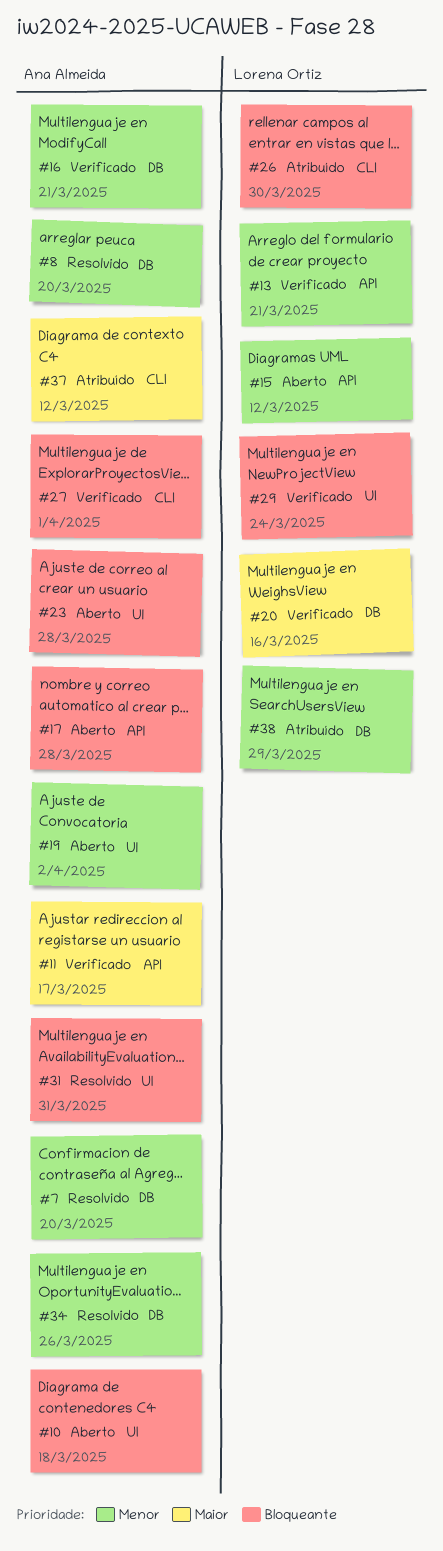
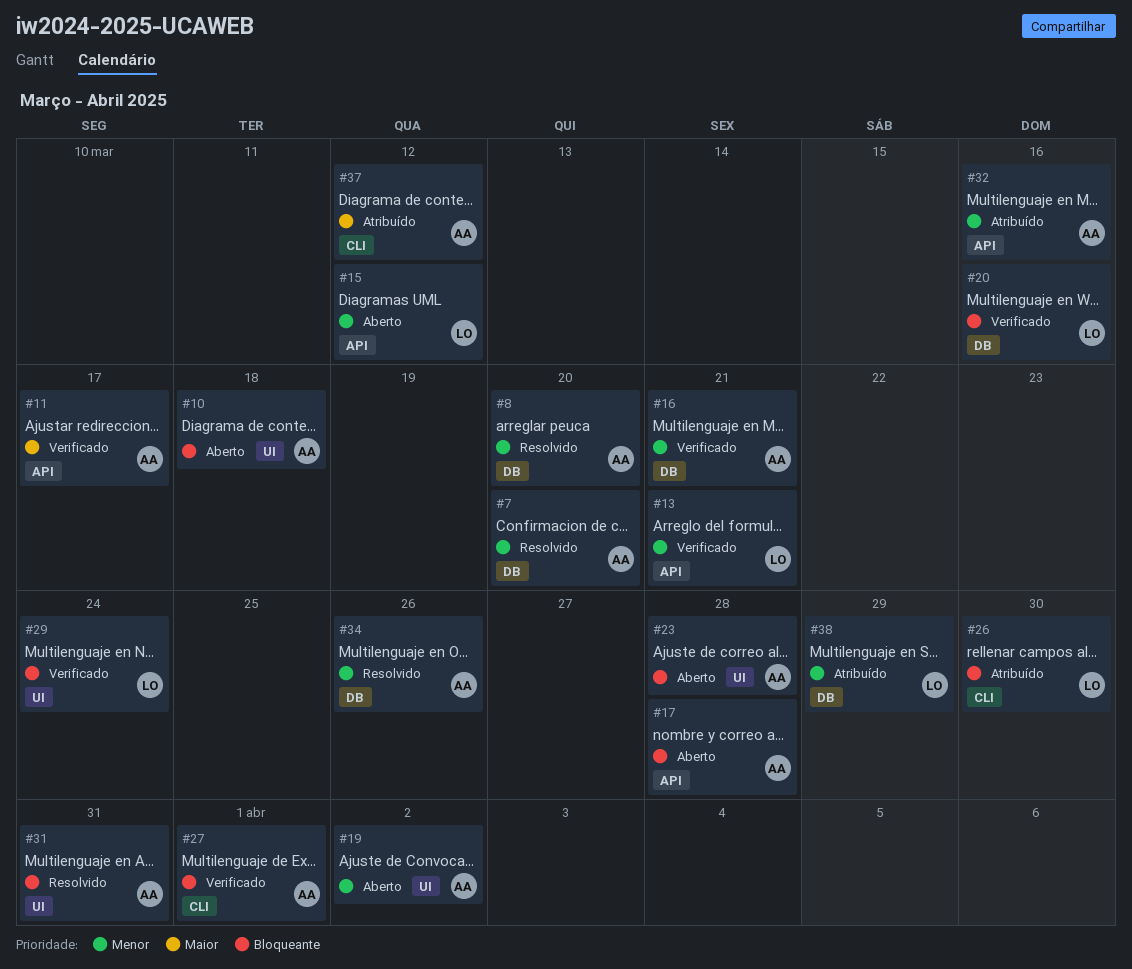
#20, priority: Maior -> Bloqueante
#32: none -> present

